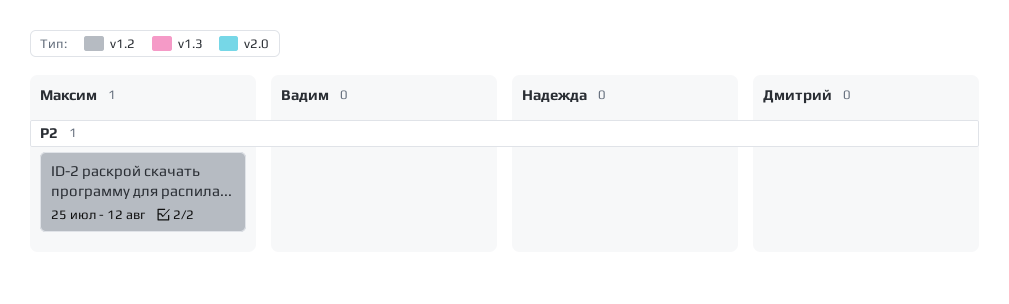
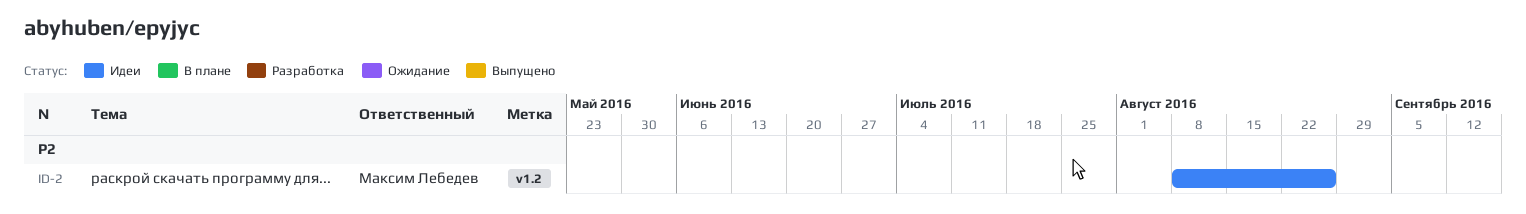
ID-2, start: Jul 25 -> Aug 8
ID-2, due: Aug 12 -> Aug 26

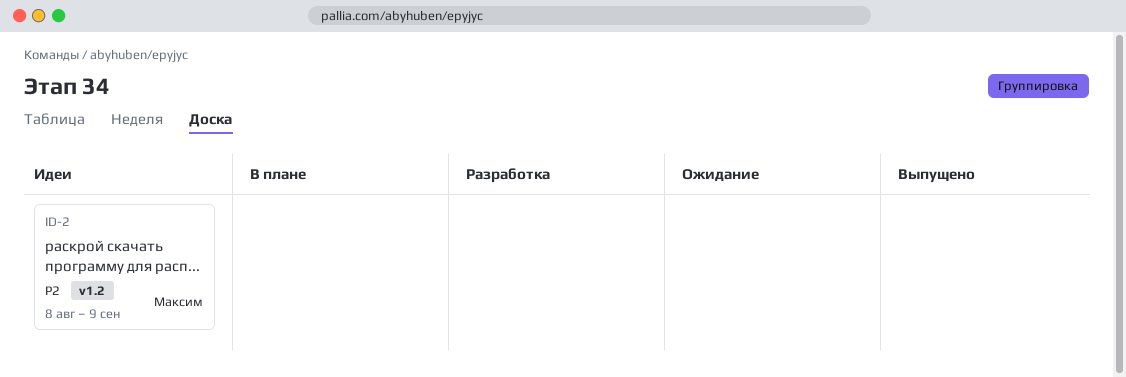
ID-2, due: Aug 26 -> Sep 9

